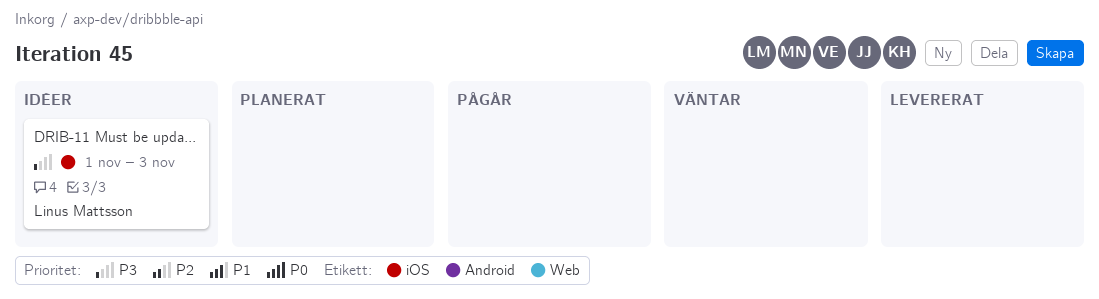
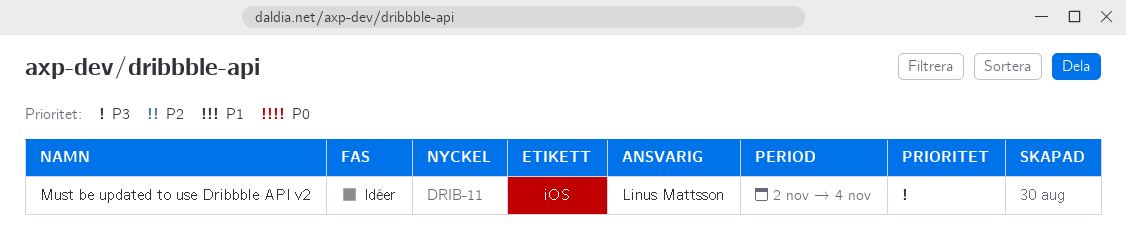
DRIB-11, start: Nov 1 -> Nov 2
DRIB-11, due: Nov 3 -> Nov 4

